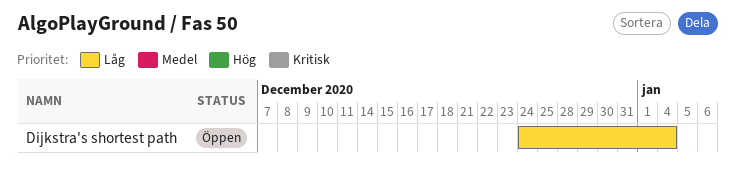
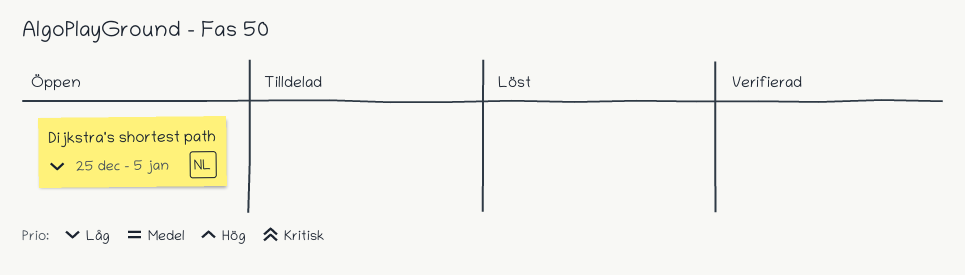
Dijkstra's shortest path, start: Dec 24 -> Dec 25
Dijkstra's shortest path, due: Jan 4 -> Jan 5

